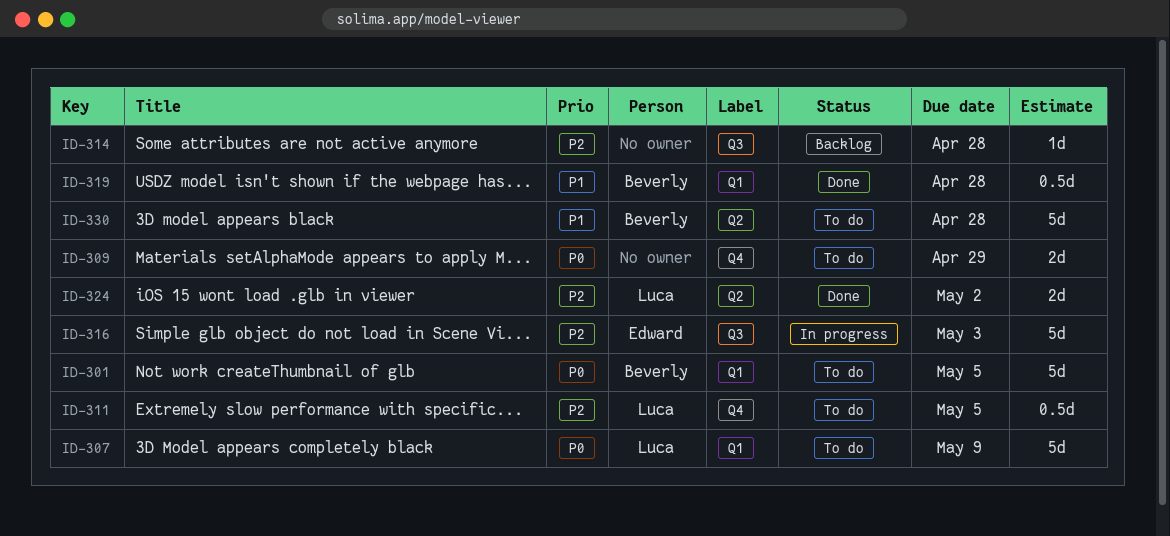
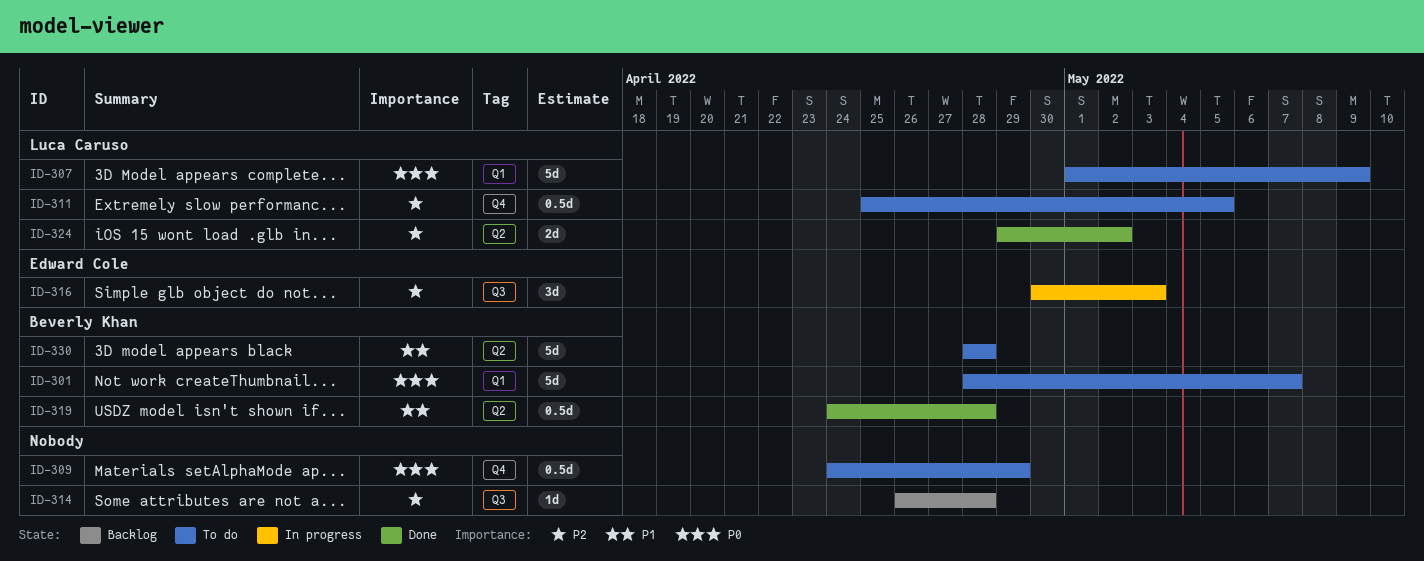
ID-301, due: May 5 -> May 7
ID-309, estimate: 2d -> 0.5d
ID-316, estimate: 5d -> 3d
ID-319, label: Q1 -> Q2

